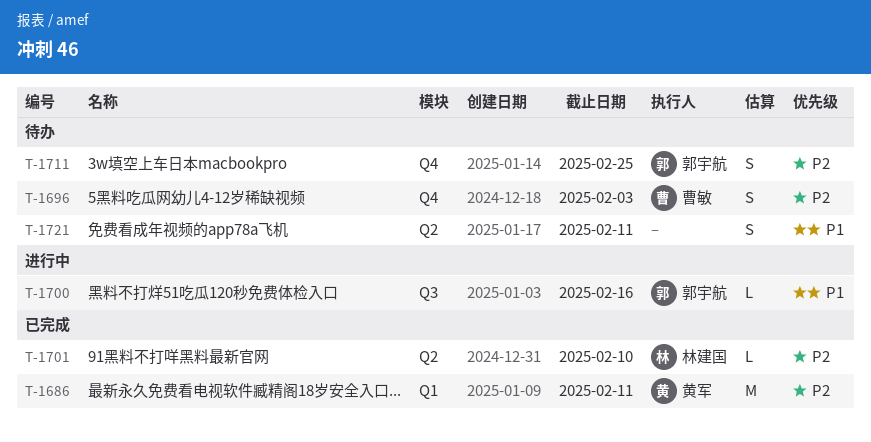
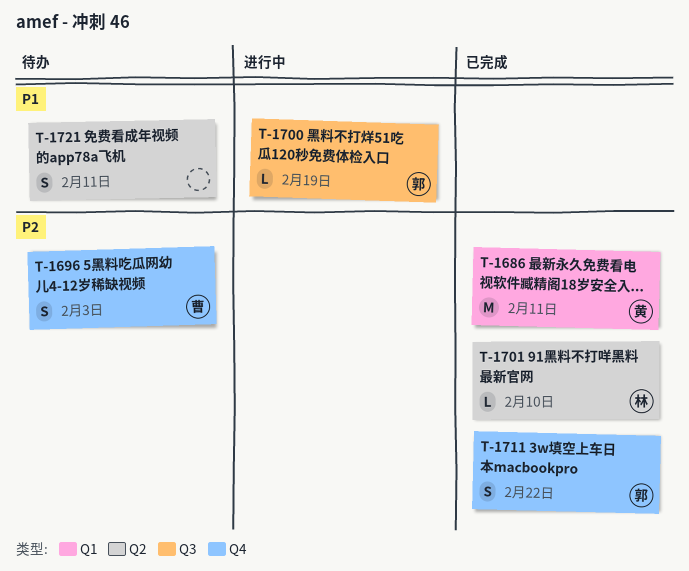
T-1700, due: Feb 16 -> Feb 19
T-1711, status: 待办 -> 已完成
T-1711, due: Feb 25 -> Feb 22

